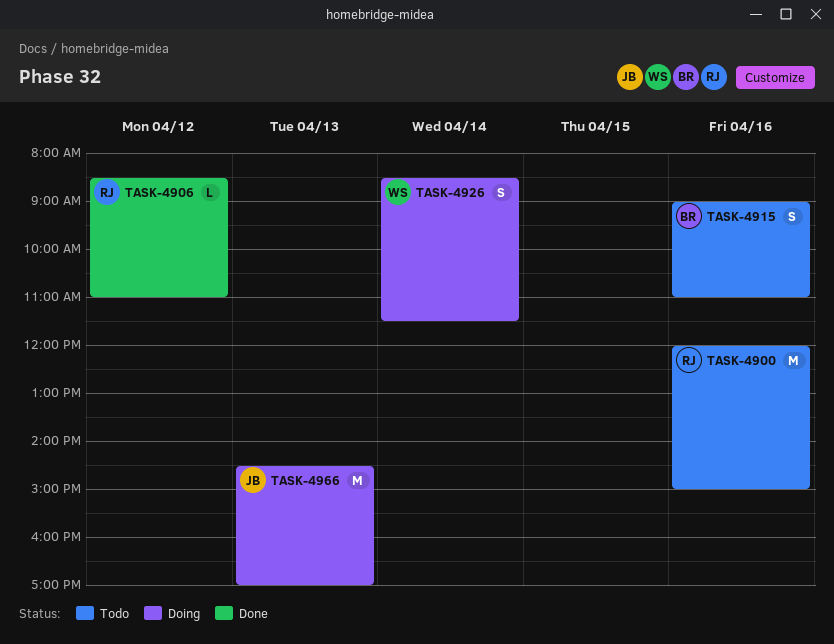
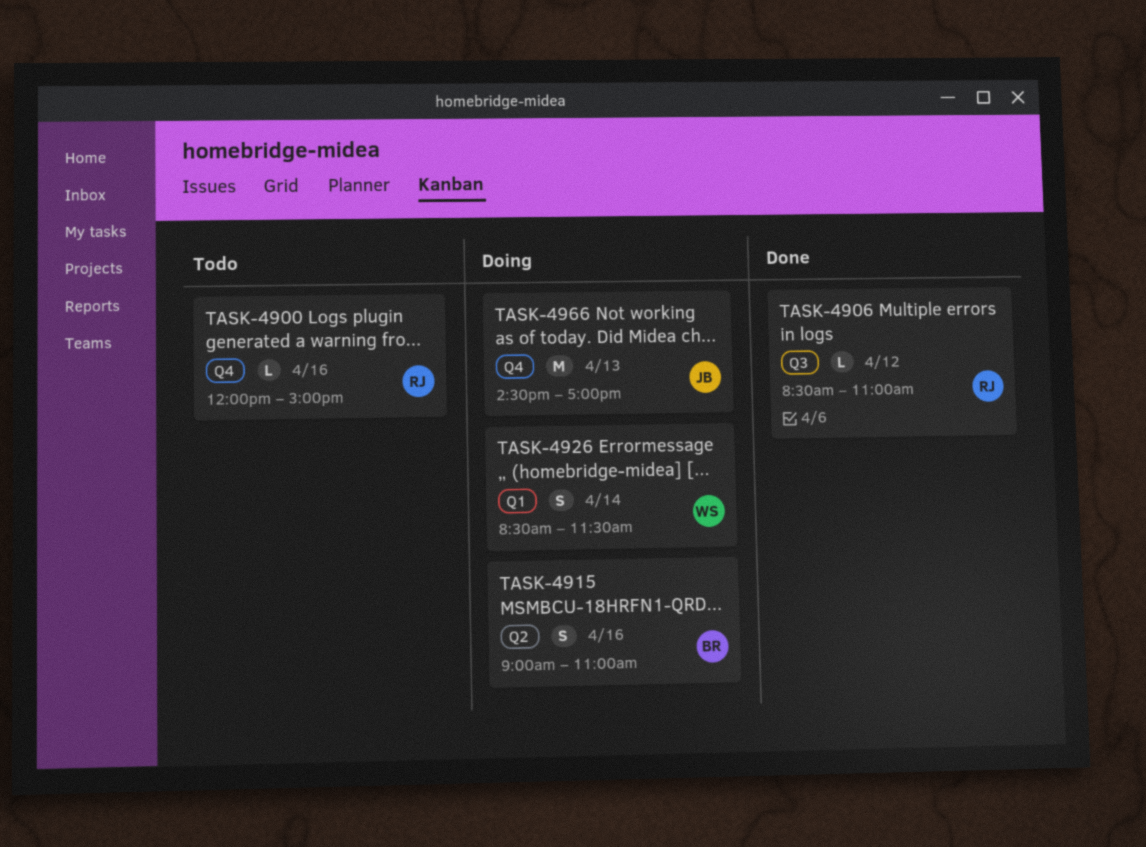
TASK-4900, estimate: M -> L
TASK-4915, status: Todo -> Doing

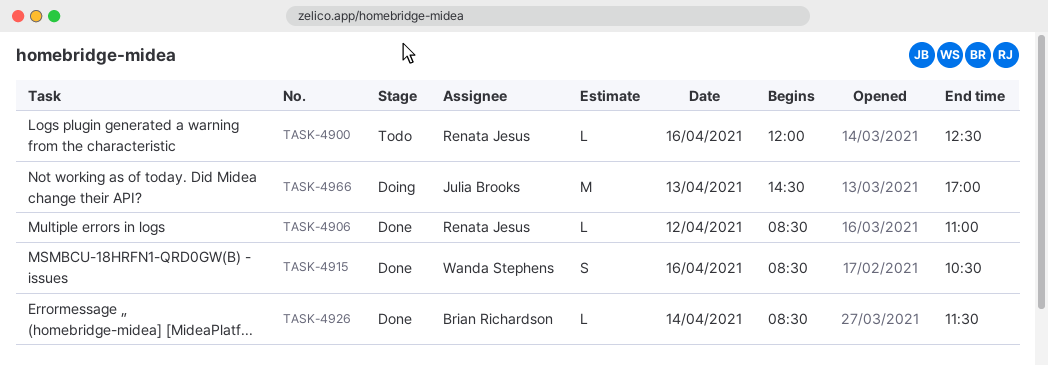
TASK-4900, ends: 15:00 -> 12:30
TASK-4915, status: Doing -> Done
TASK-4915, owner: Brian Richardson -> Wanda Stephens
TASK-4915, begins: 09:00 -> 08:30
TASK-4915, ends: 11:00 -> 10:30
TASK-4926, status: Doing -> Done
TASK-4926, owner: Wanda Stephens -> Brian Richardson
TASK-4926, estimate: S -> L

